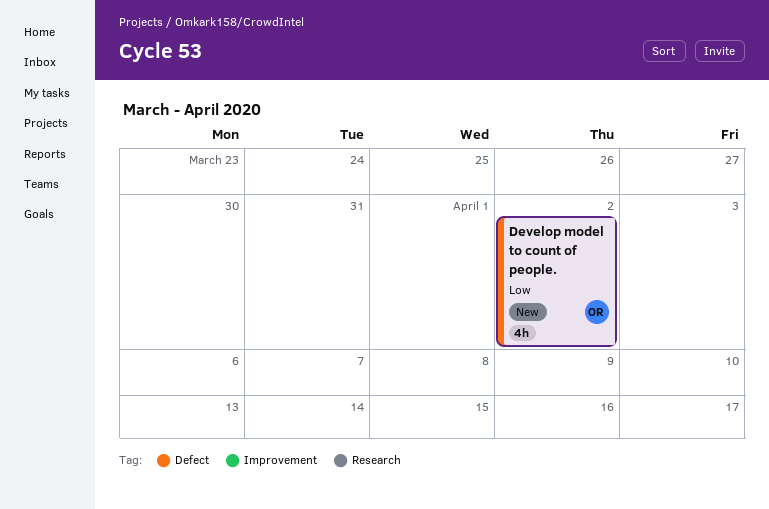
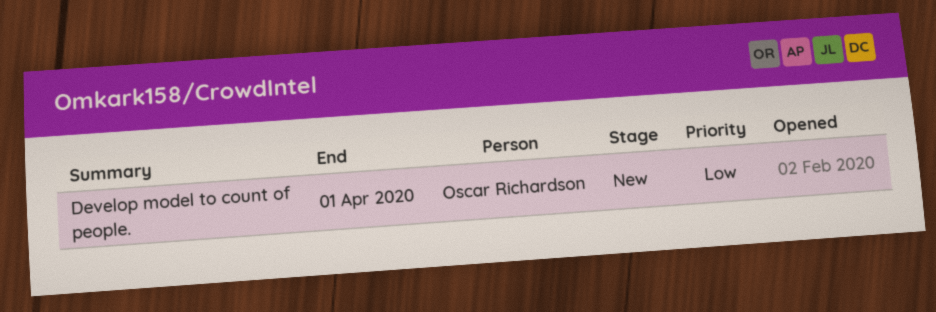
Develop model to count of people., due: Apr 2 -> Apr 1

